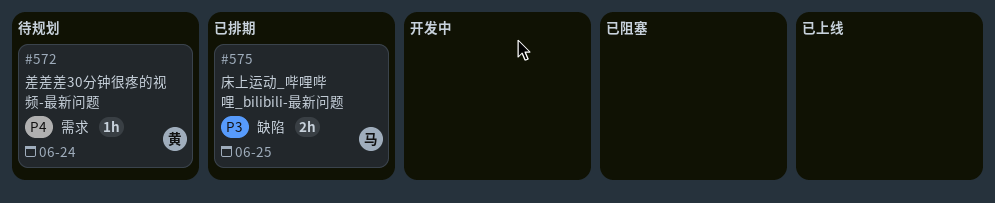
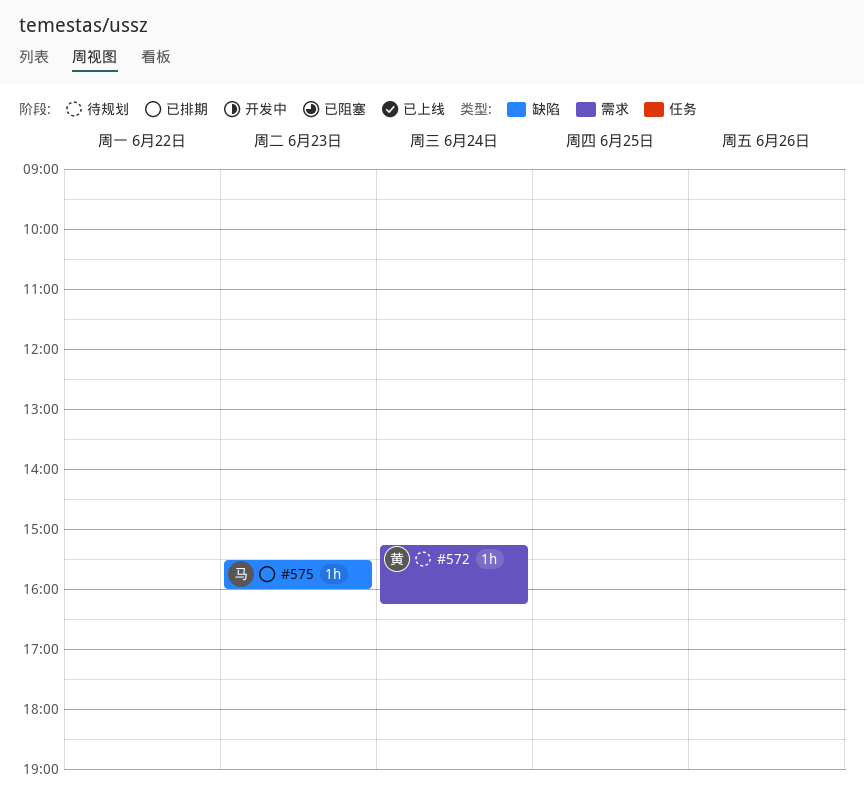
#575, estimate: 2h -> 1h
#575, day: Jun 25 -> Jun 23

